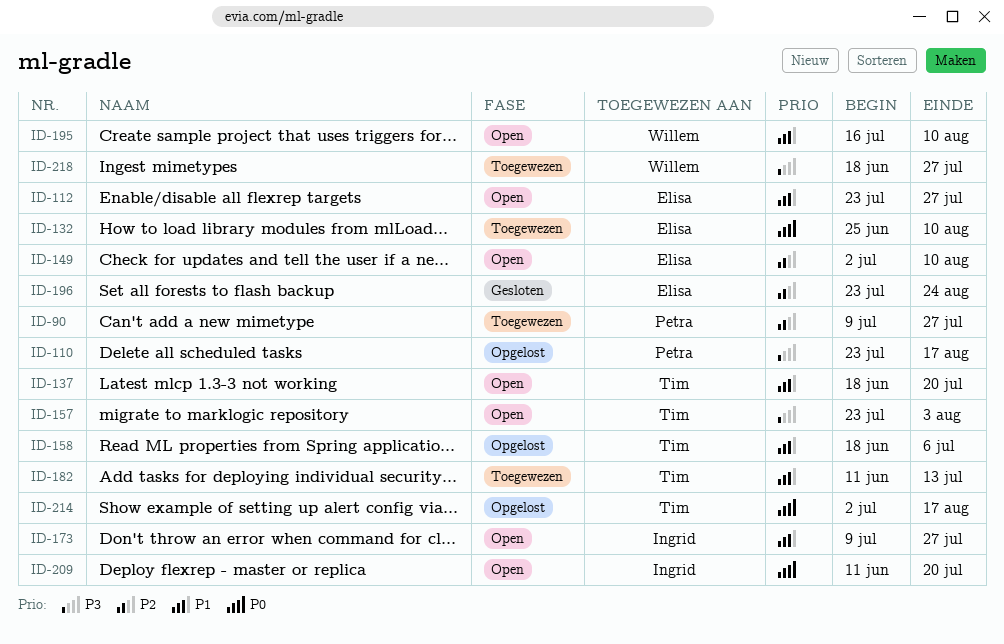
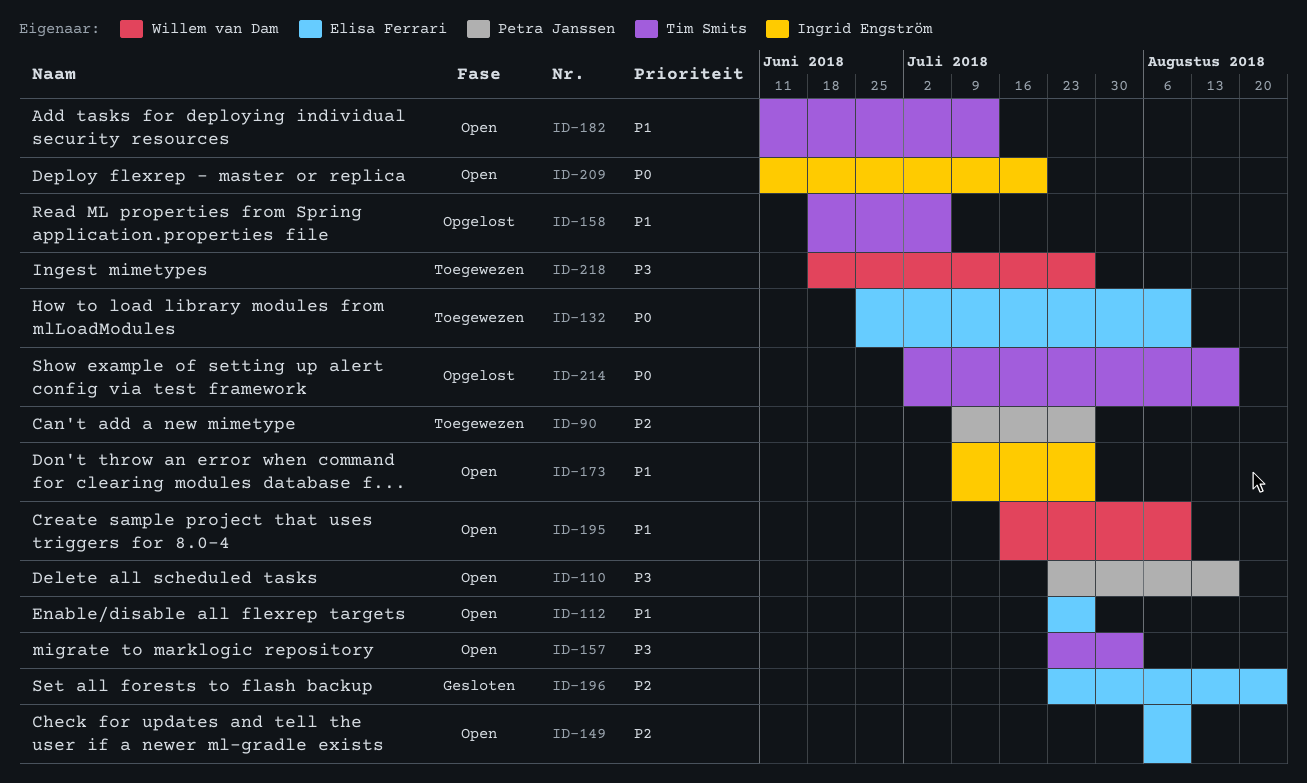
ID-110, status: Opgelost -> Open
ID-137: present -> none
ID-149, start: Jul 2 -> Aug 6
ID-182, status: Toegewezen -> Open

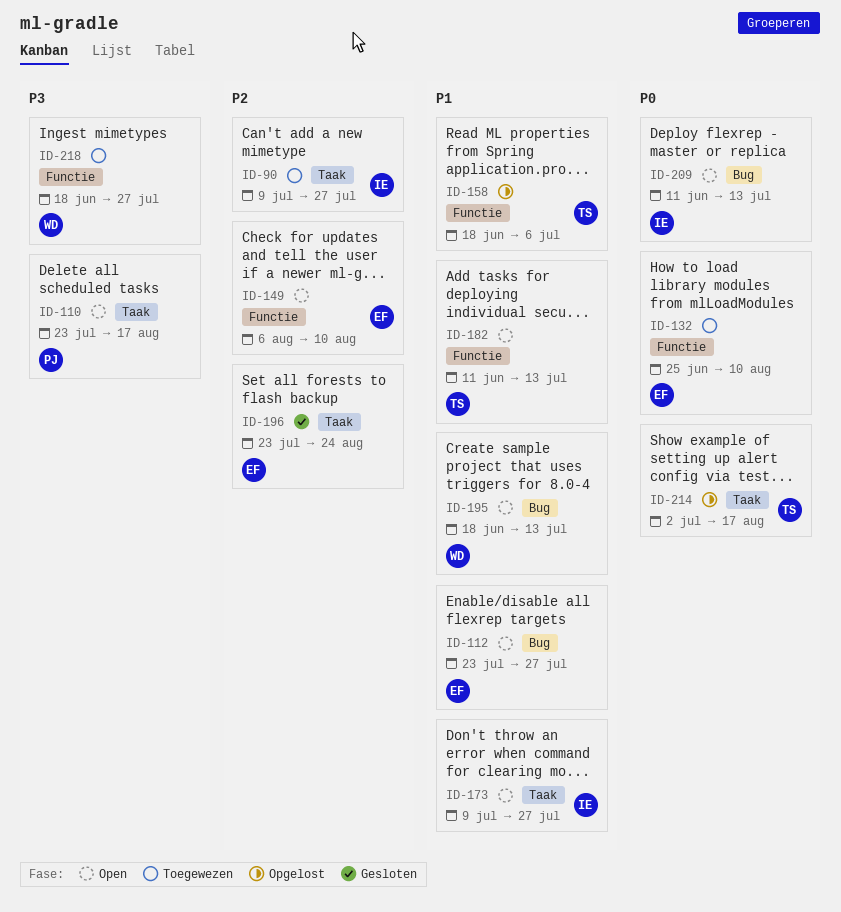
ID-90, owner: Petra Janssen -> Ingrid Engström
ID-157: present -> none
ID-195, start: Jul 16 -> Jun 18
ID-195, due: Aug 10 -> Jul 13
ID-209, due: Jul 20 -> Jul 13

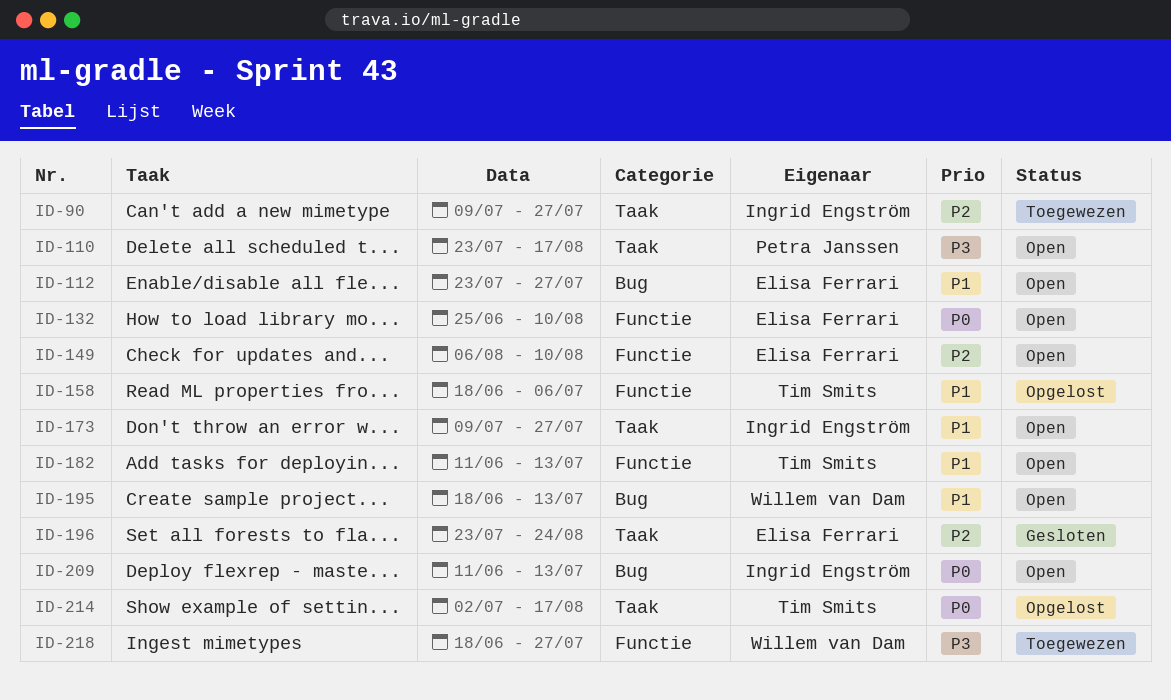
ID-132, status: Toegewezen -> Open

